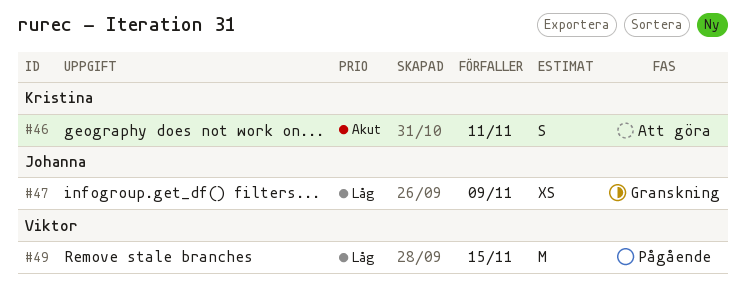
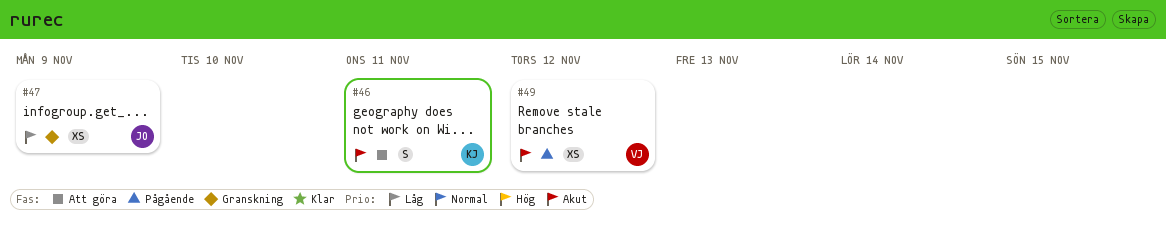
#49, priority: Låg -> Akut
#49, estimate: M -> XS
#49, due: Nov 15 -> Nov 12

